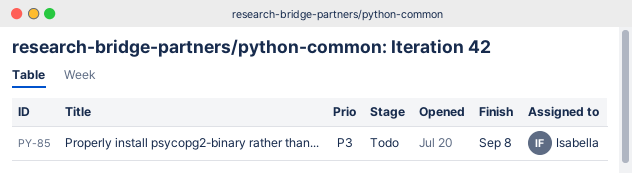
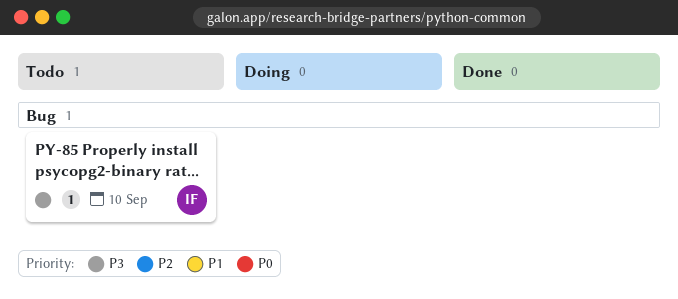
PY-85, due: Sep 8 -> Sep 10

